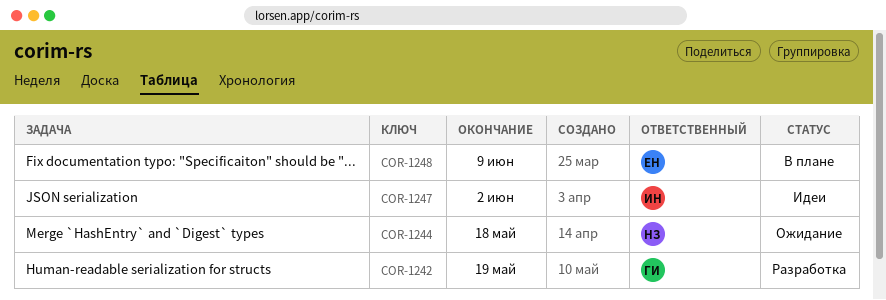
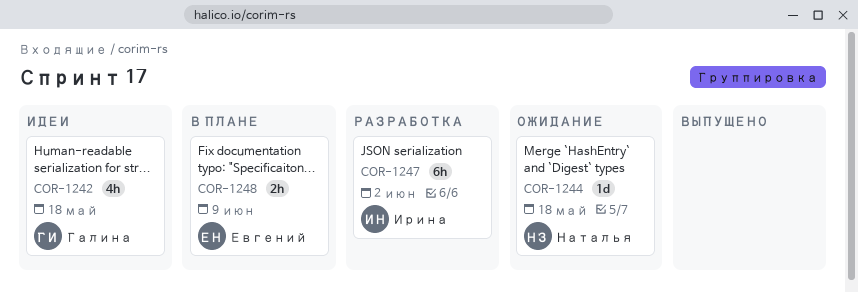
COR-1242, status: Разработка -> Идеи
COR-1242, due: May 19 -> May 18
COR-1247, status: Идеи -> Разработка

